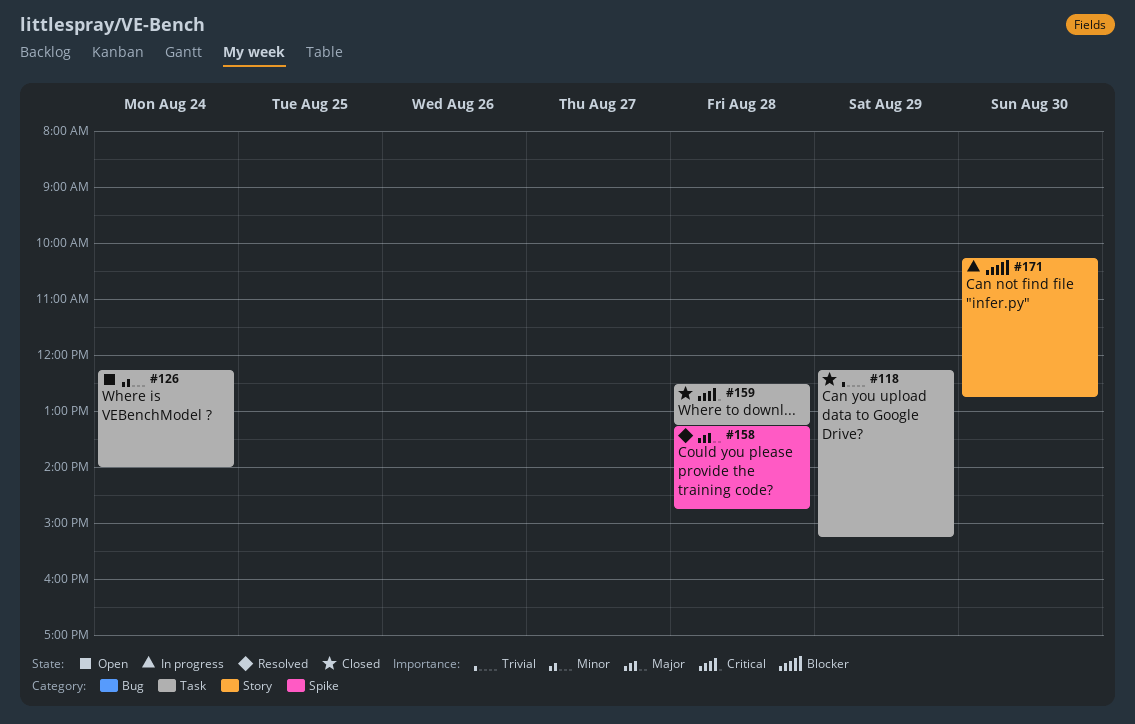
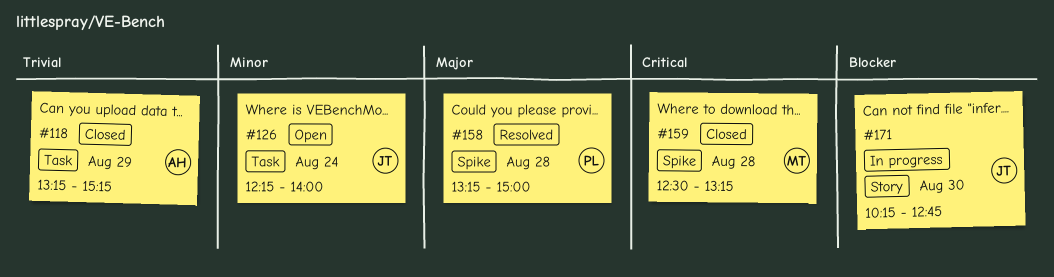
#118, begins: 12:15 -> 13:15
#158, ends: 14:45 -> 15:00
#159, label: Task -> Spike

